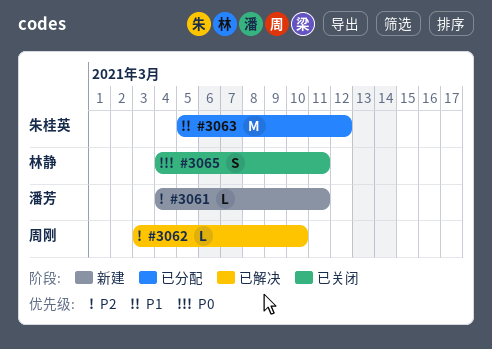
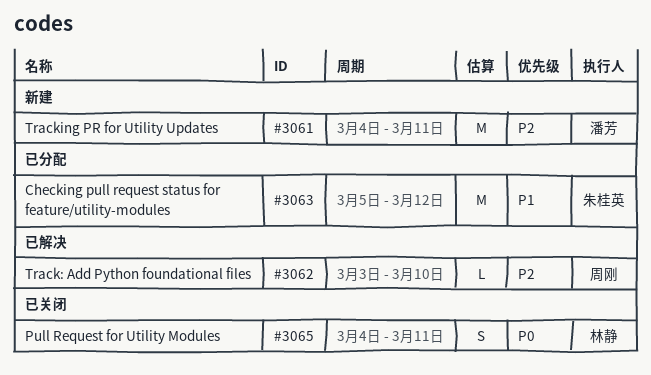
#3061, estimate: L -> M

